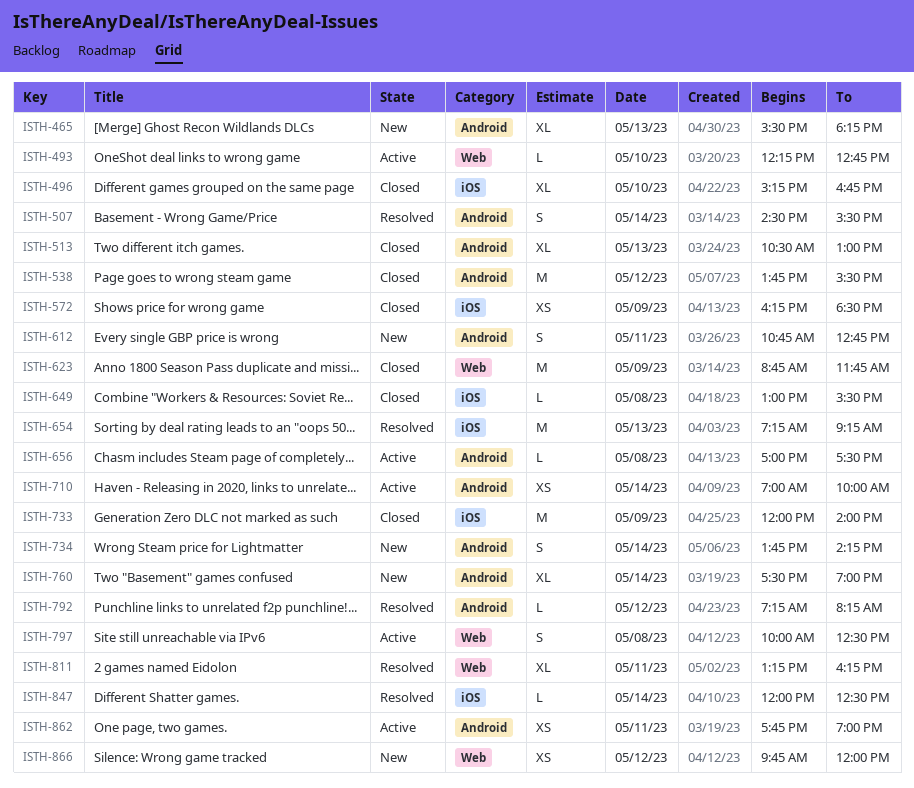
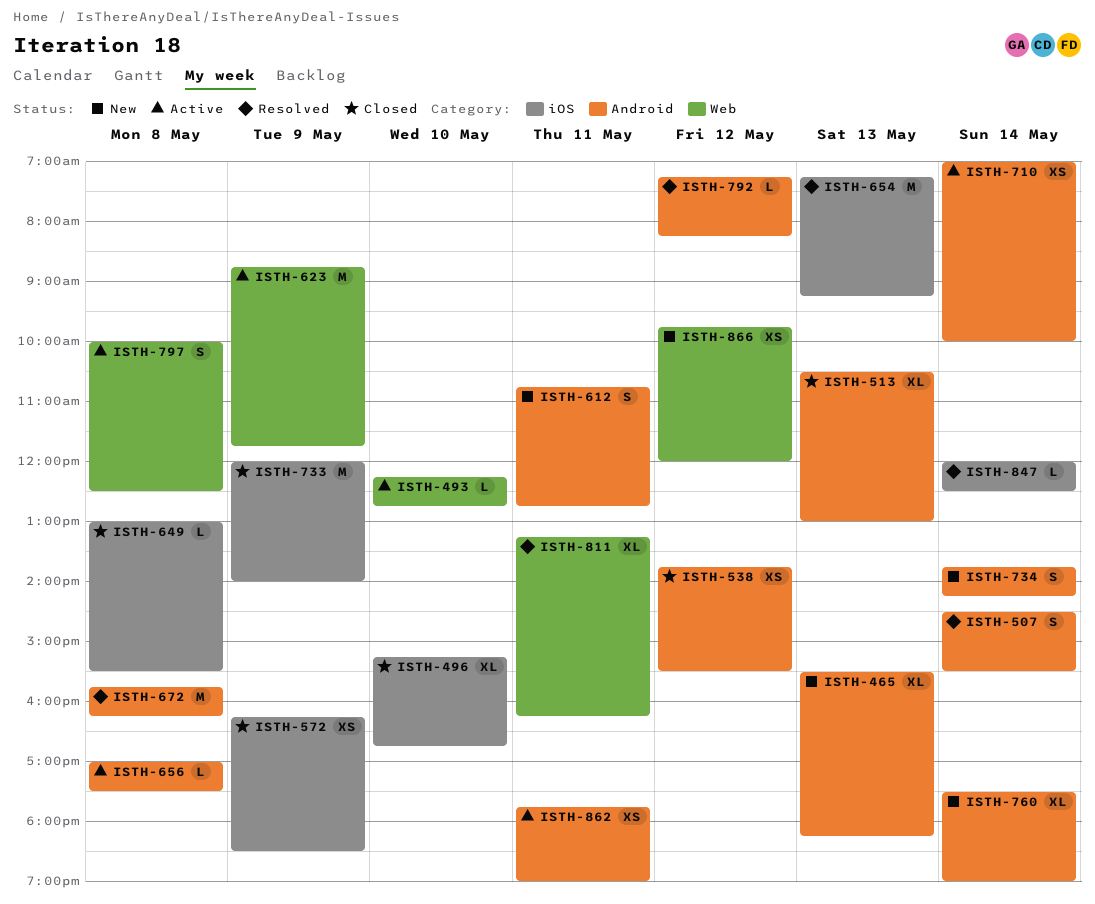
ISTH-538, estimate: M -> XS
ISTH-623, status: Closed -> Active
ISTH-672: none -> present

